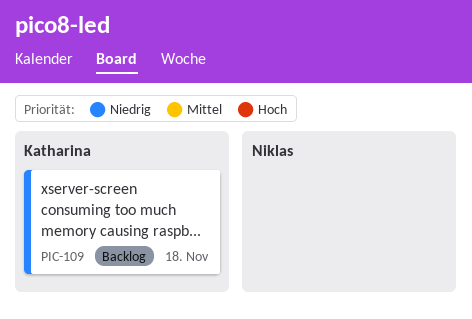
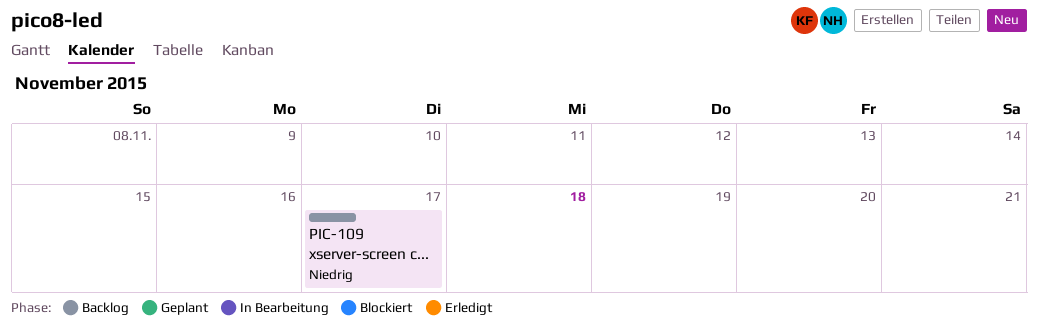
PIC-109, due: Nov 18 -> Nov 17

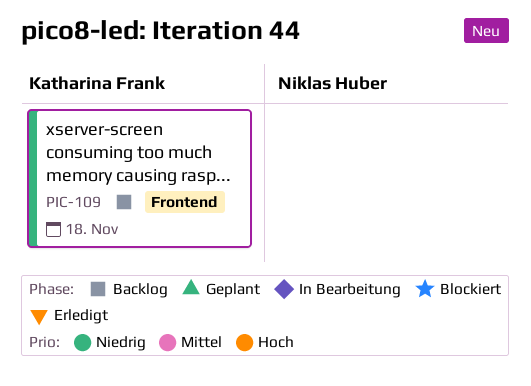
PIC-109, due: Nov 17 -> Nov 18

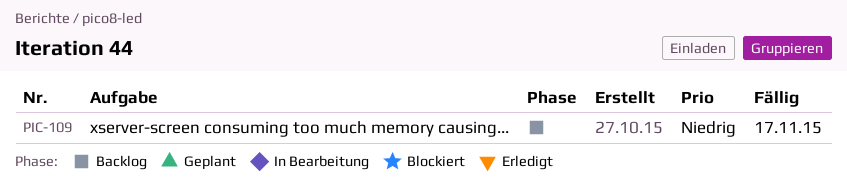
PIC-109, due: Nov 18 -> Nov 17

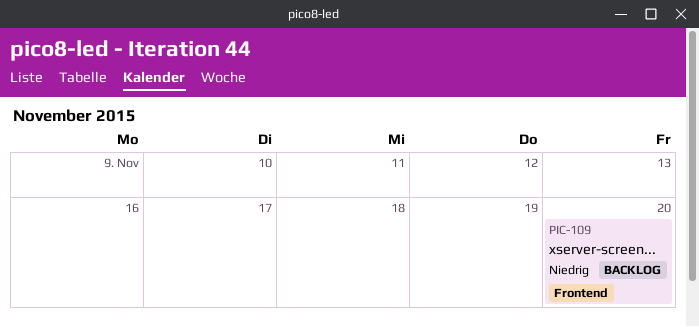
PIC-109, due: Nov 17 -> Nov 20

